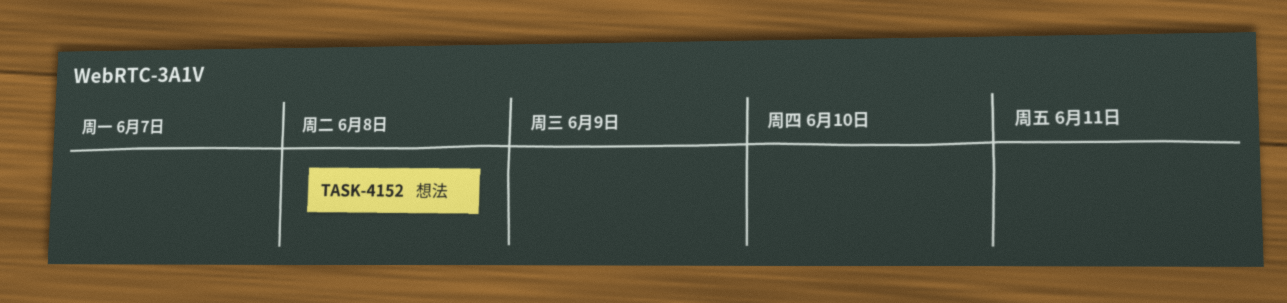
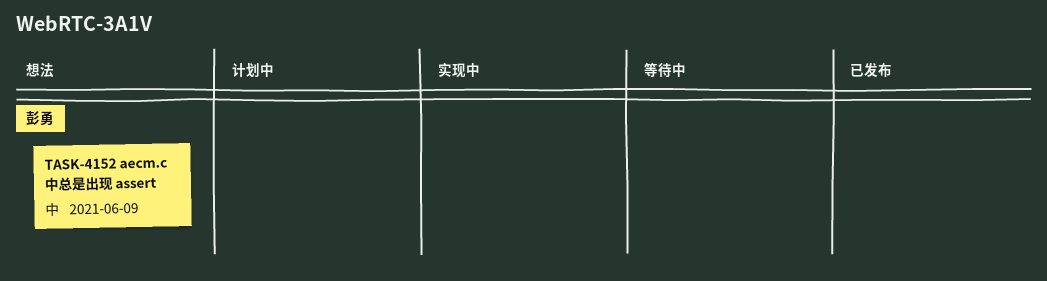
TASK-4152, due: Jun 8 -> Jun 9

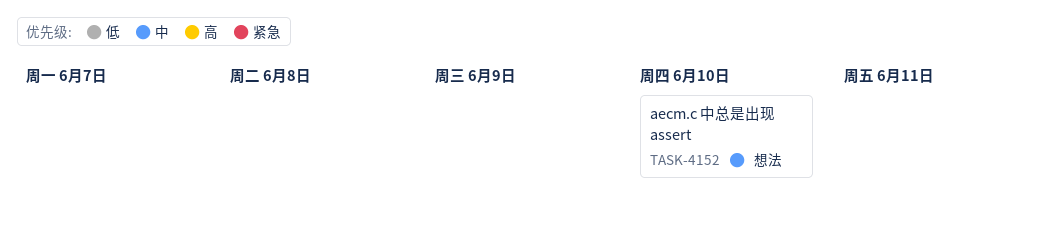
TASK-4152, due: Jun 9 -> Jun 10

